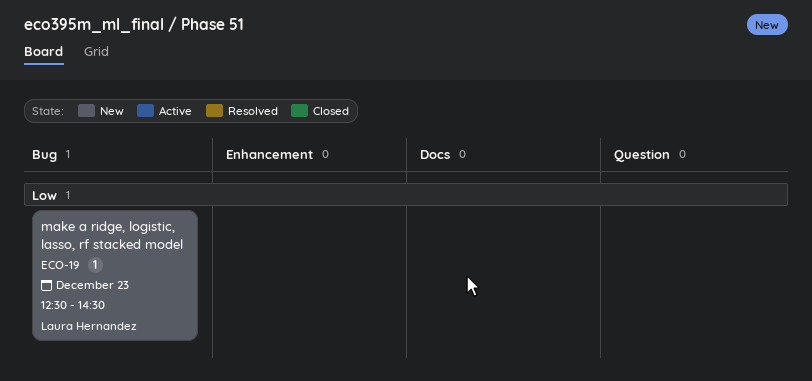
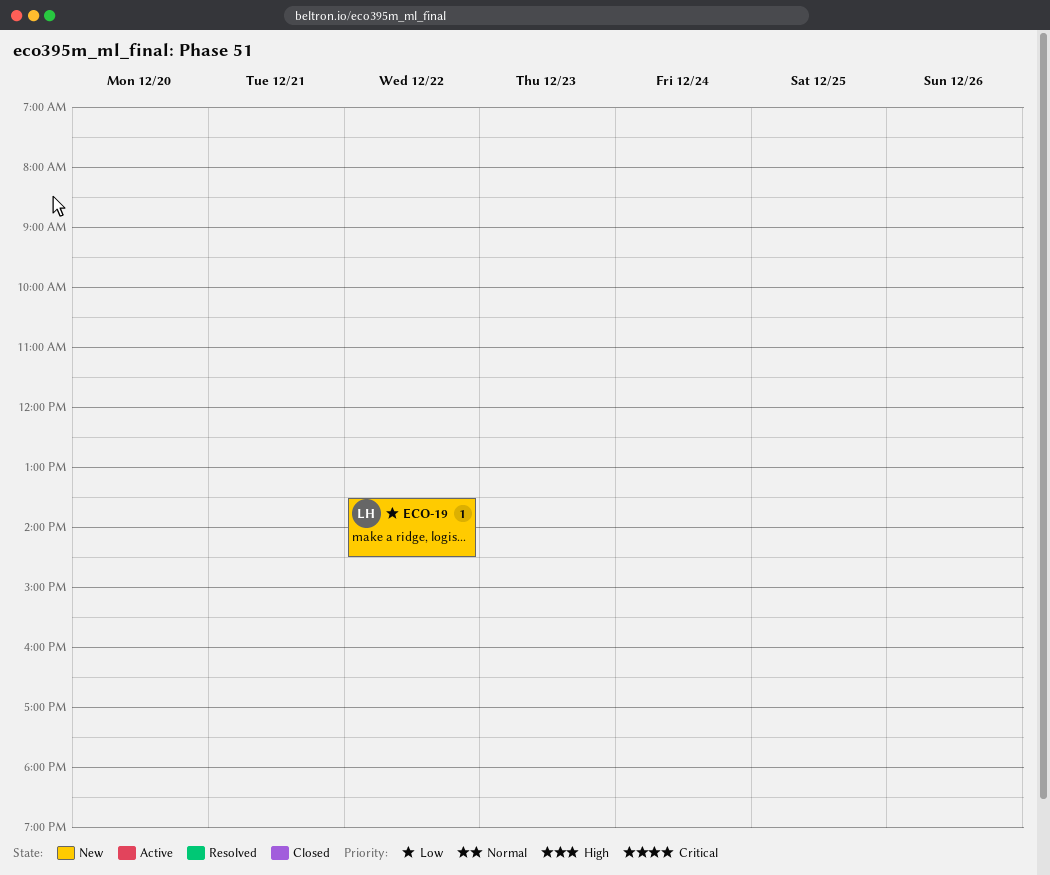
ECO-19, day: Dec 23 -> Dec 22
ECO-19, begins: 12:30 -> 13:30

